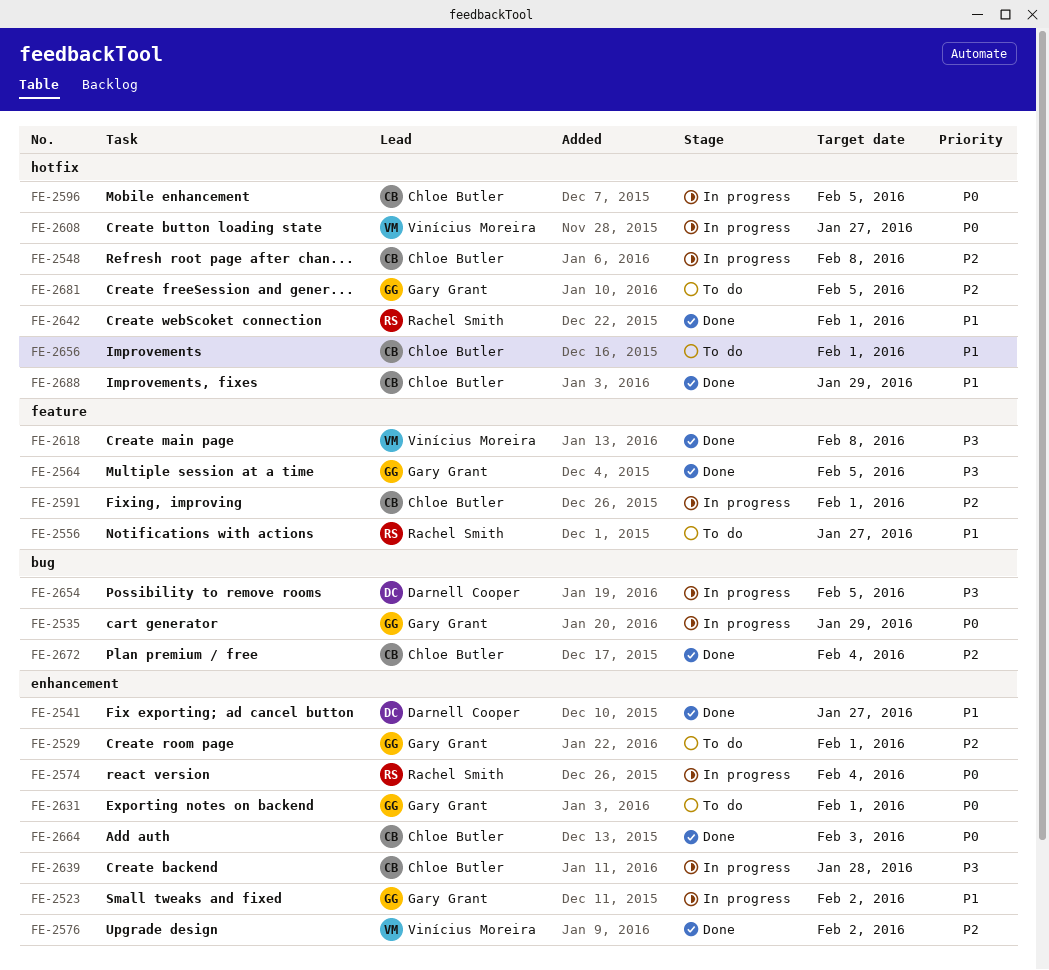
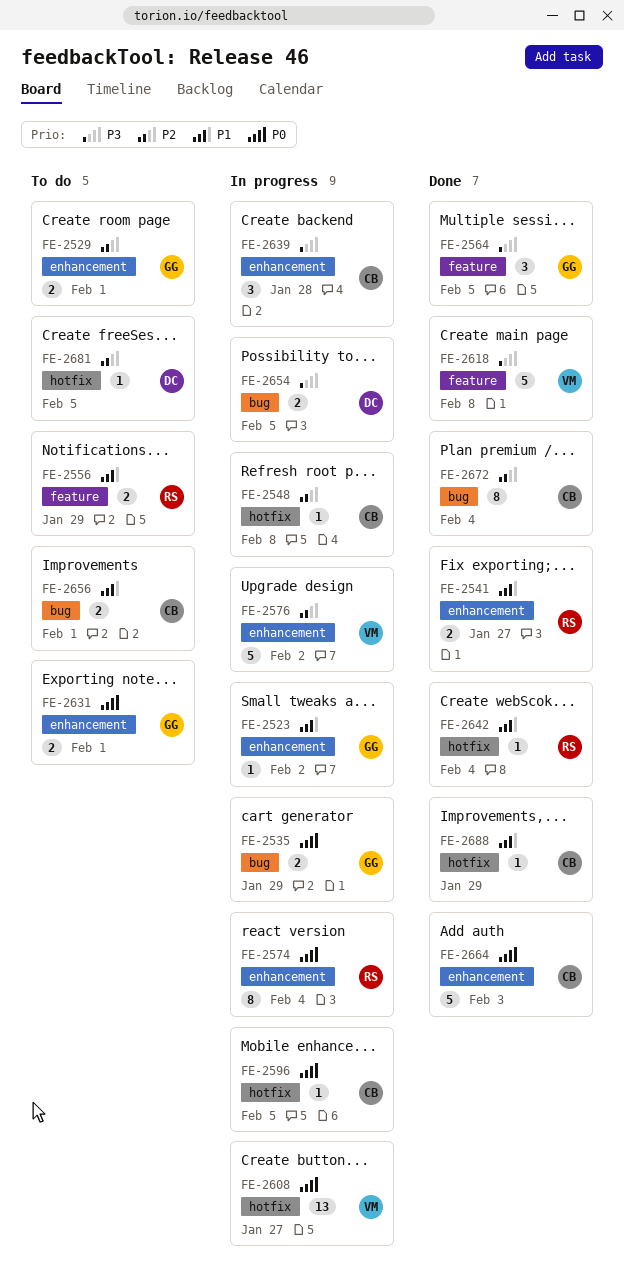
FE-2541, owner: Darnell Cooper -> Rachel Smith
FE-2556, due: Jan 27 -> Jan 29
FE-2576, status: Done -> In progress
FE-2591: present -> none
FE-2642, due: Feb 1 -> Feb 4
FE-2656, label: hotfix -> bug
FE-2681, owner: Gary Grant -> Darnell Cooper

